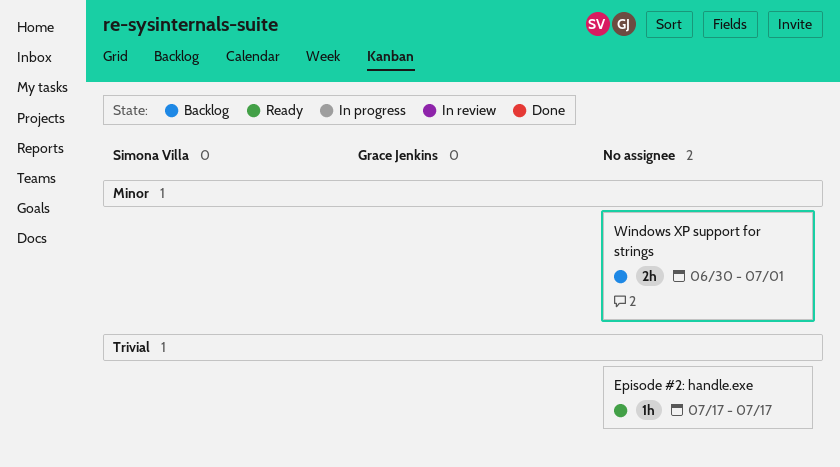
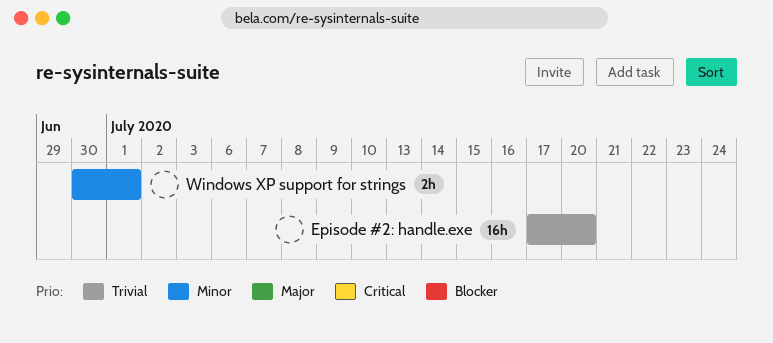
Episode #2: handle.exe, estimate: 1h -> 16h
Episode #2: handle.exe, due: Jul 17 -> Jul 20

